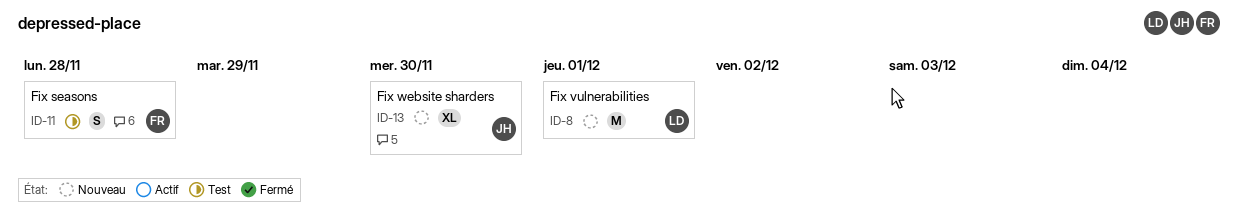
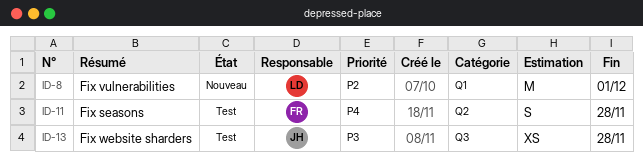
ID-13, status: Nouveau -> Test
ID-13, estimate: XL -> XS
ID-13, due: Nov 30 -> Nov 28

